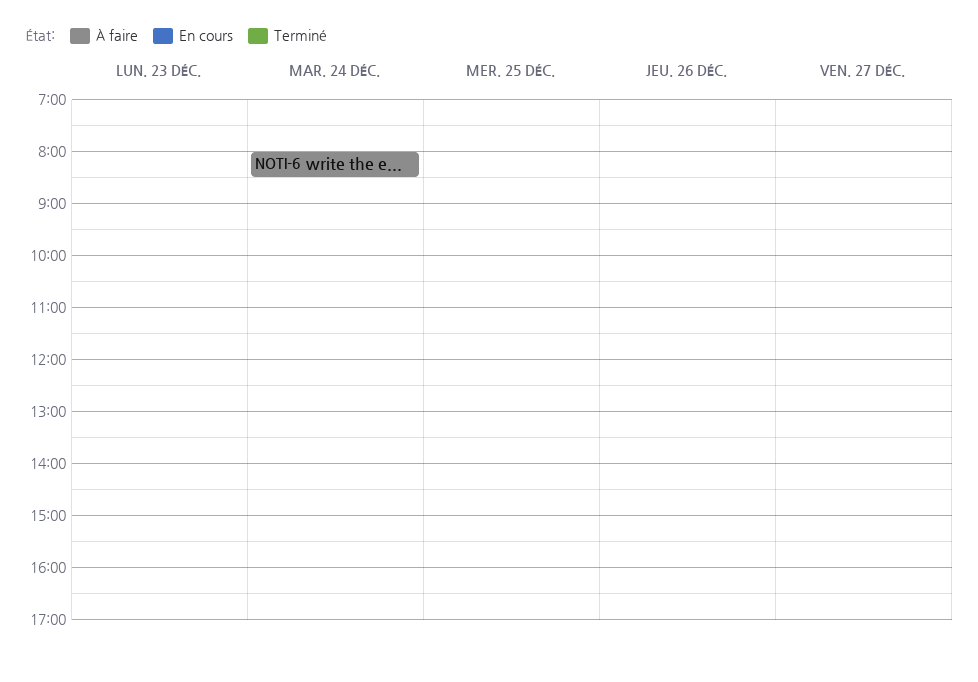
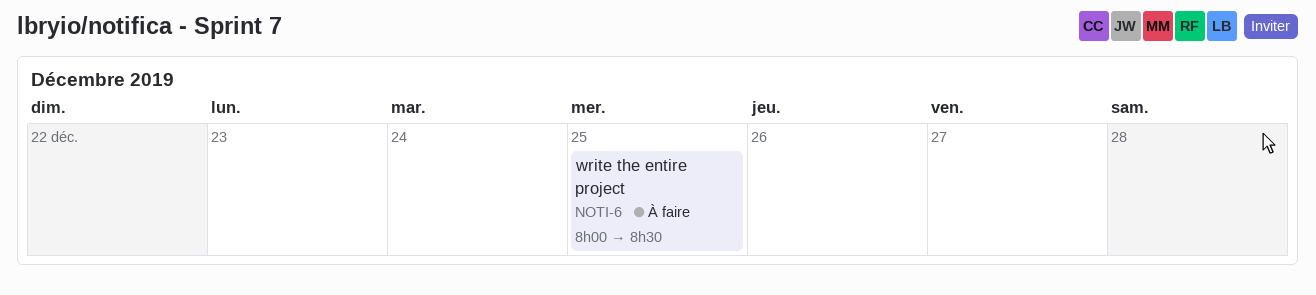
NOTI-6, day: Dec 24 -> Dec 25

